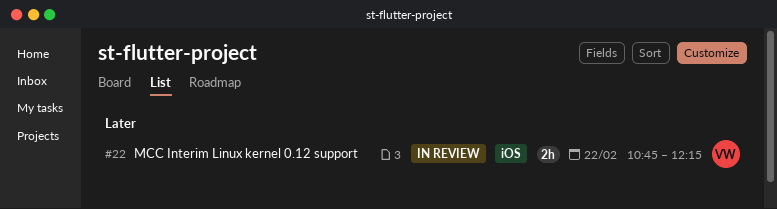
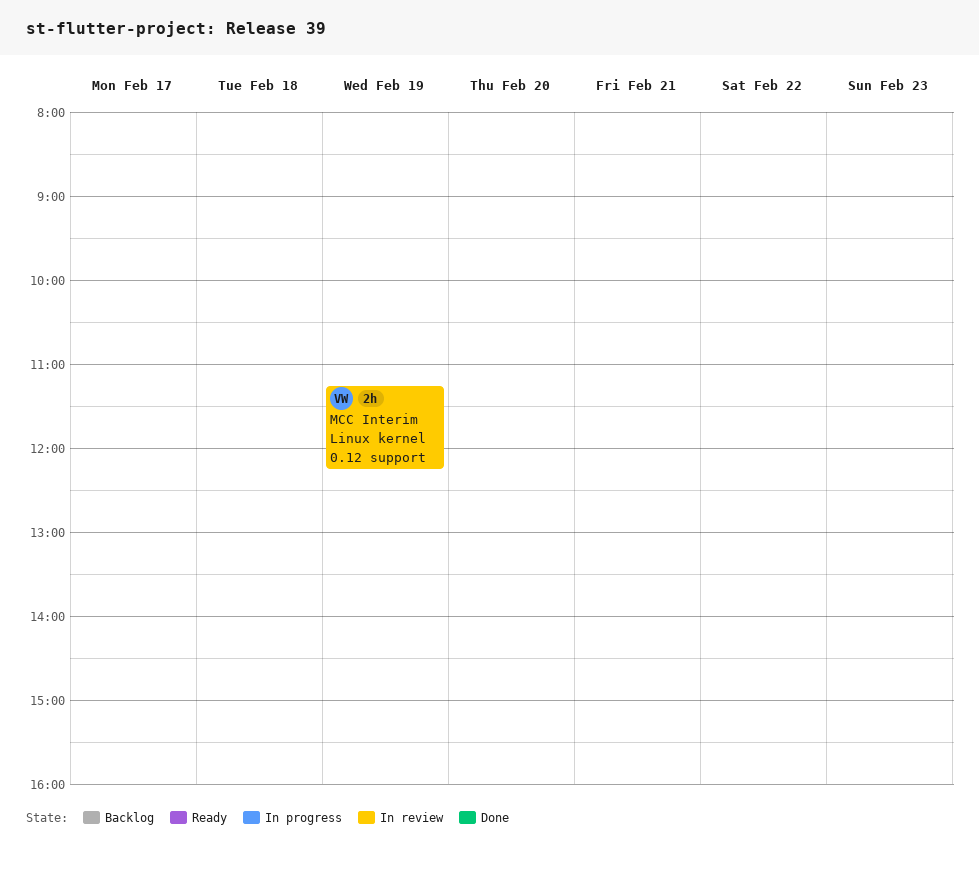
MCC Interim Linux kernel 0.12 support, day: Feb 22 -> Feb 19
MCC Interim Linux kernel 0.12 support, begins: 10:45 -> 11:15

